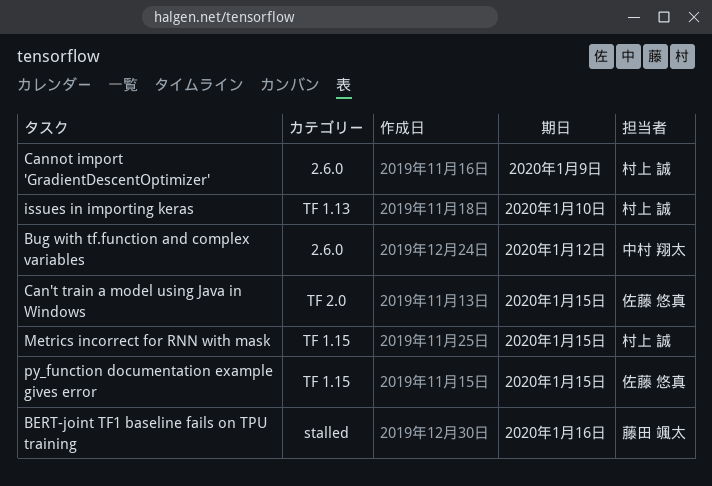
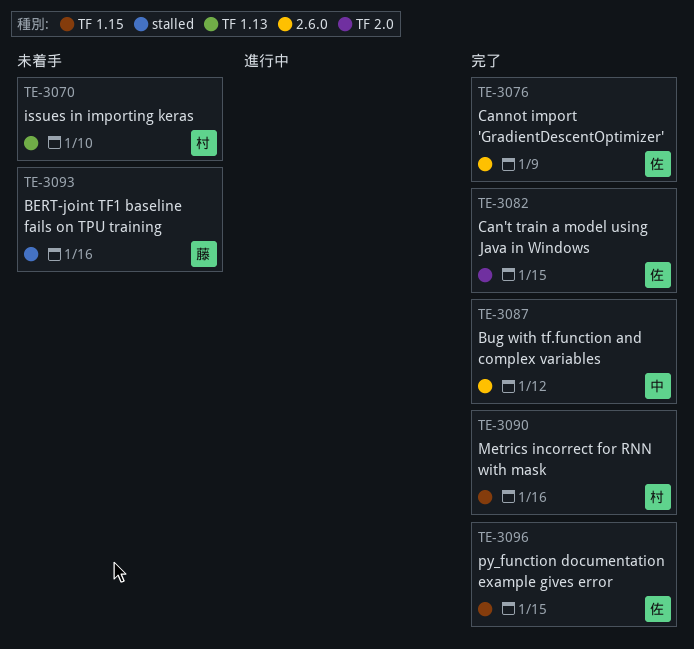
Cannot import 'GradientDescentOptimizer', owner: 村上 誠 -> 佐藤 悠真
Metrics incorrect for RNN with mask, due: Jan 15 -> Jan 16

